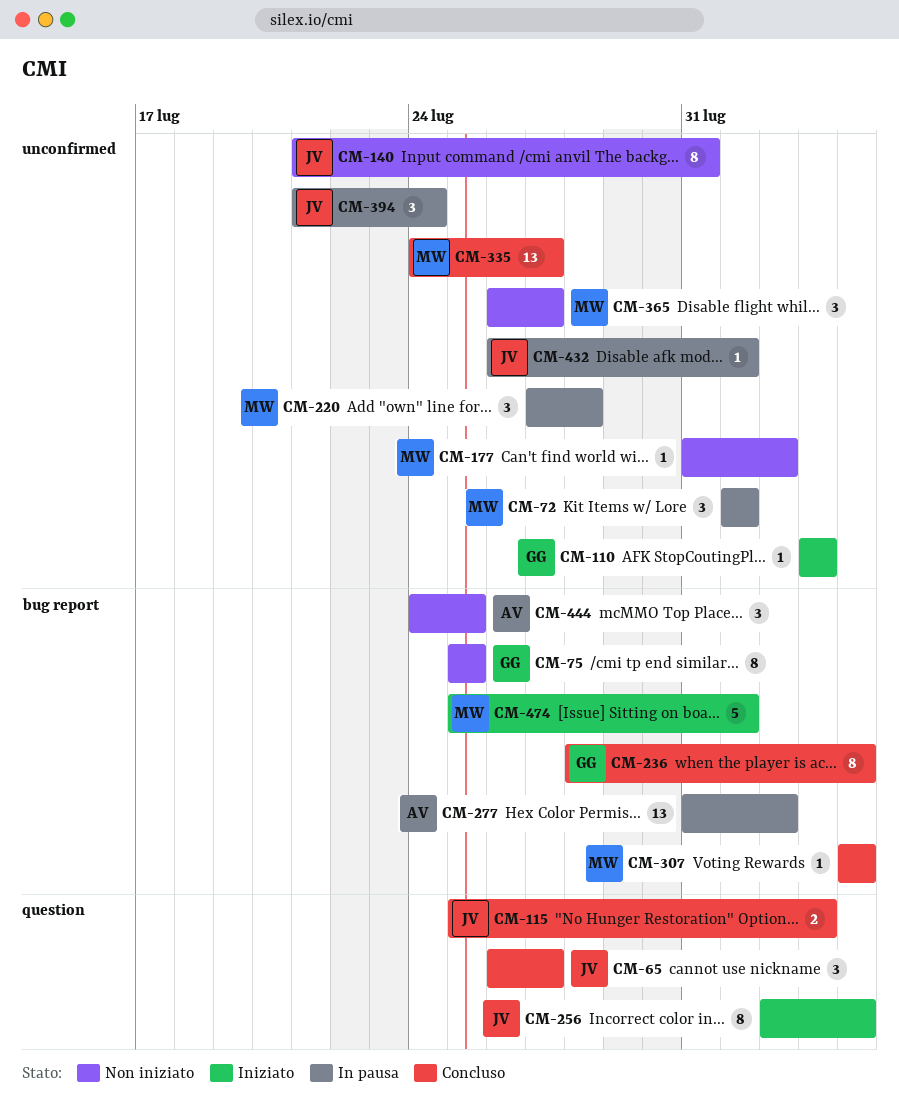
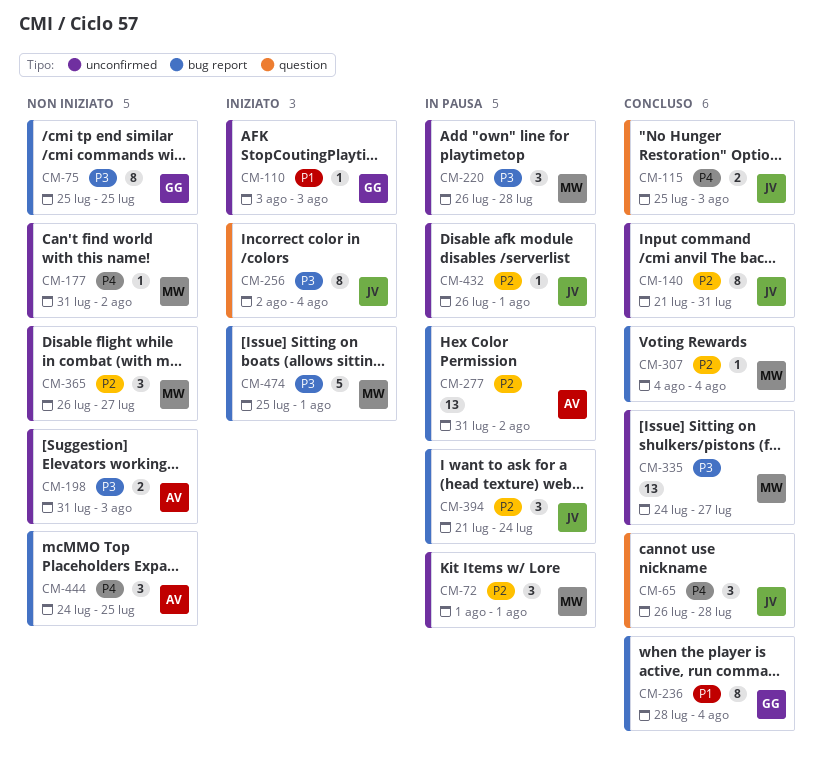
CM-65, due: Jul 27 -> Jul 28
CM-140, status: Non iniziato -> Concluso
CM-198: none -> present
CM-220, start: Jul 27 -> Jul 26
CM-394, label: unconfirmed -> bug report

